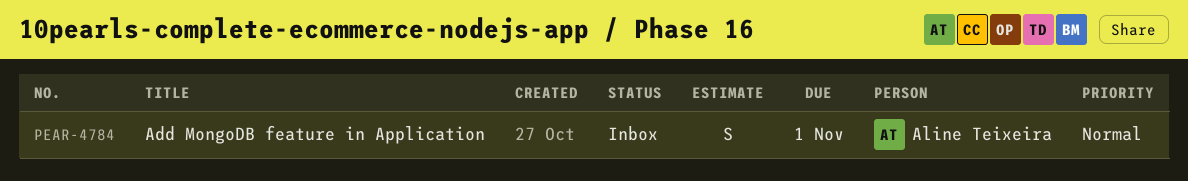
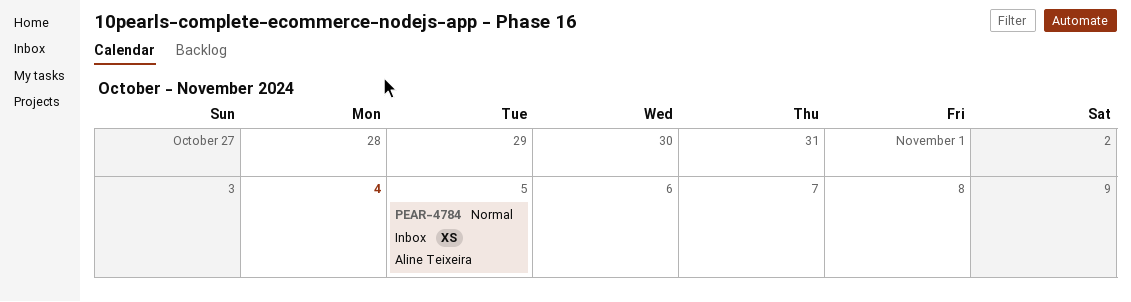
PEAR-4784, estimate: S -> XS
PEAR-4784, due: Nov 1 -> Nov 5

